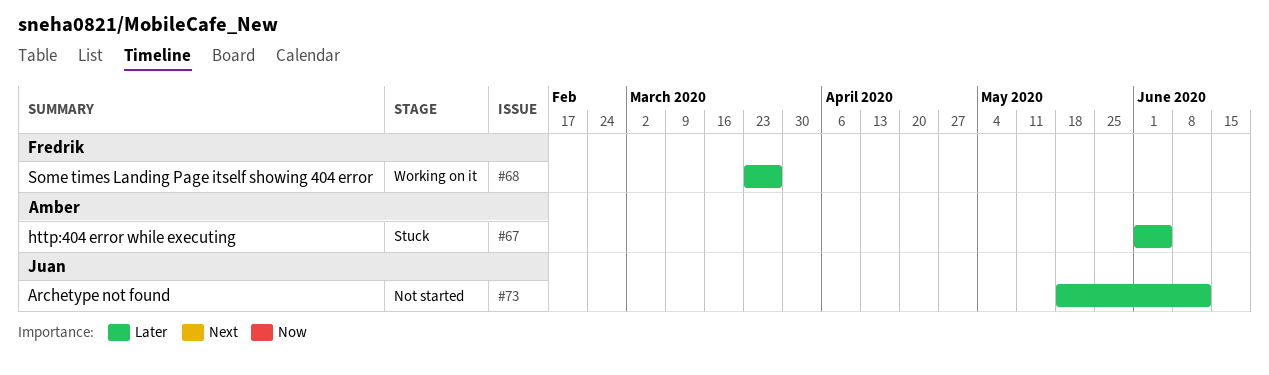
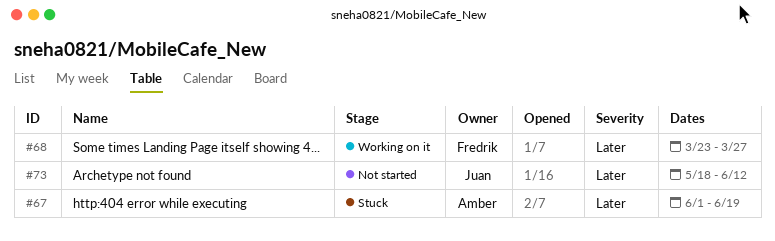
#67, due: Jun 5 -> Jun 19

